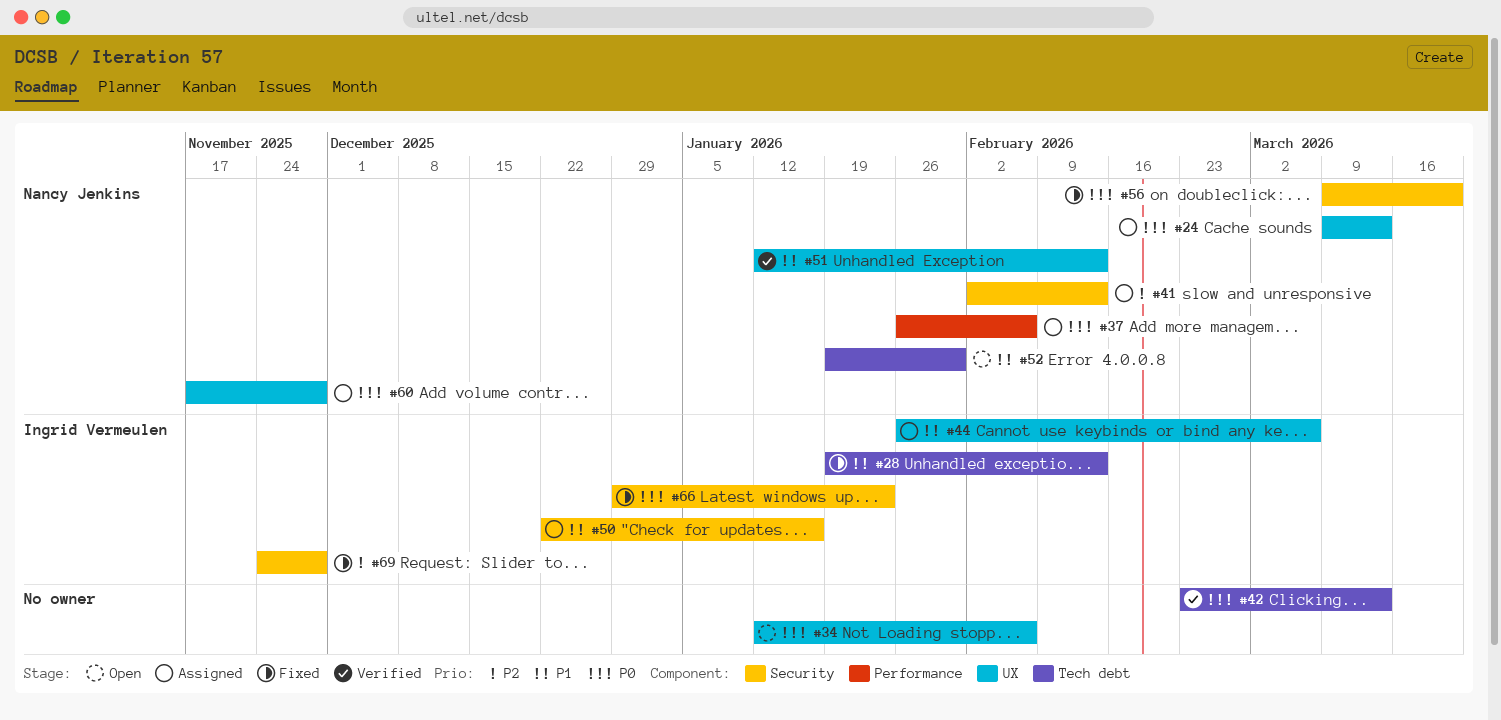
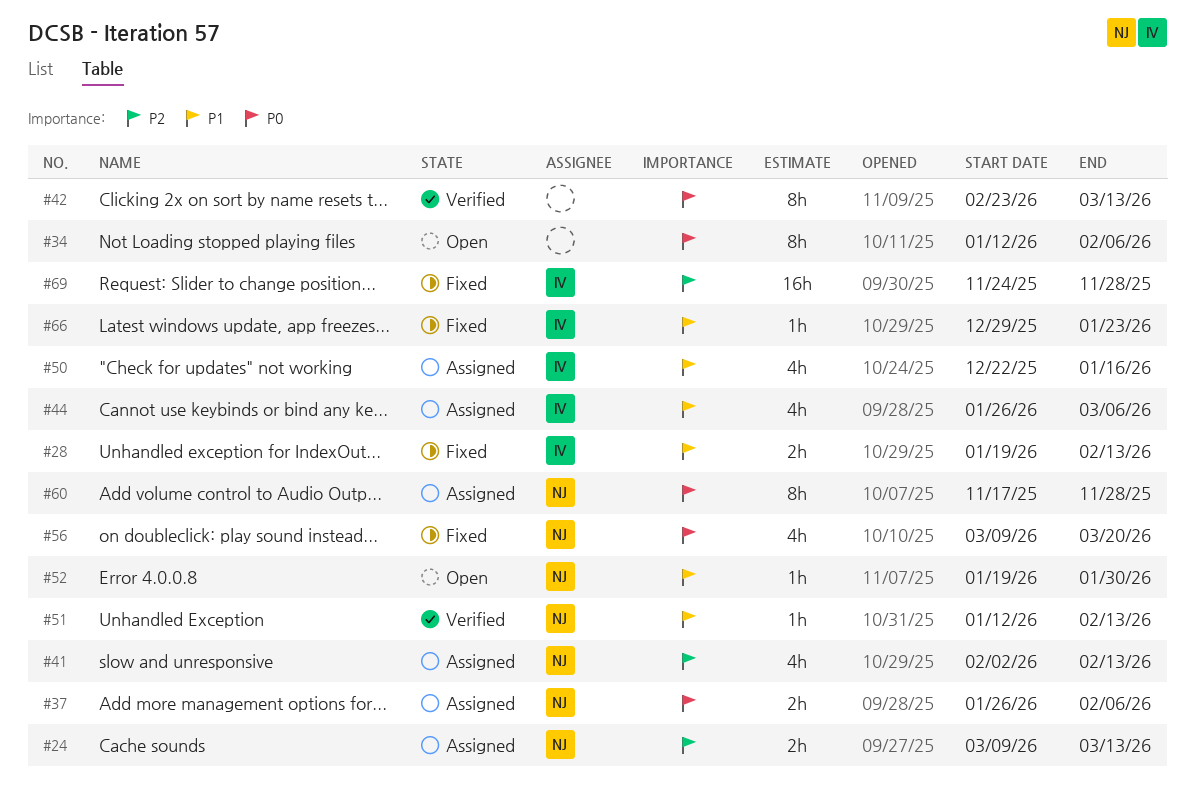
#24, priority: P0 -> P2
#66, priority: P0 -> P1

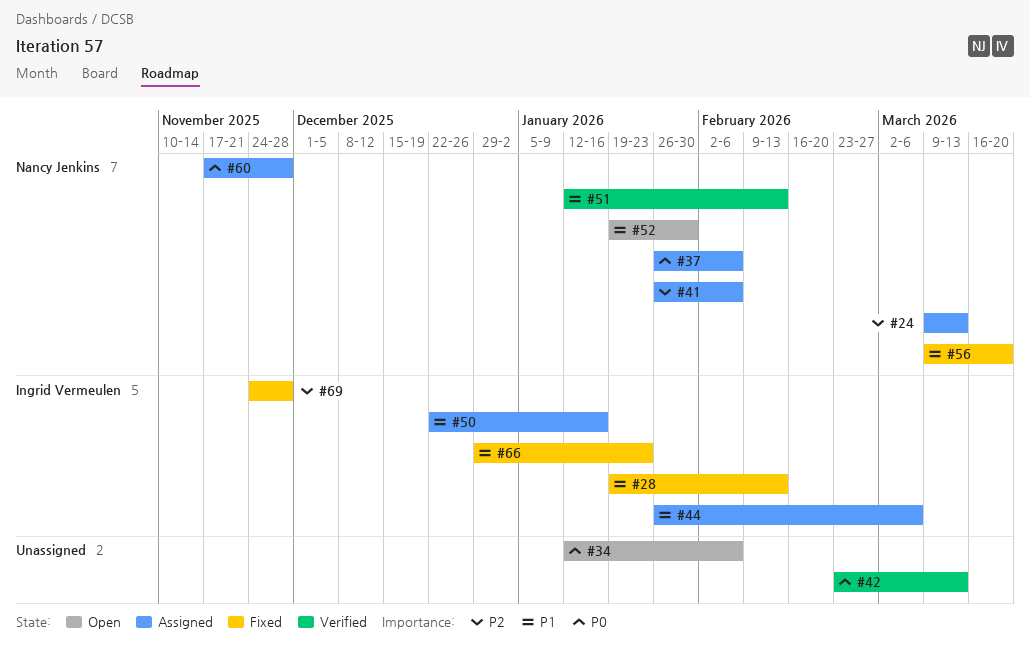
#41, start: Feb 2 -> Jan 26
#41, due: Feb 13 -> Feb 6
#56, priority: P0 -> P1

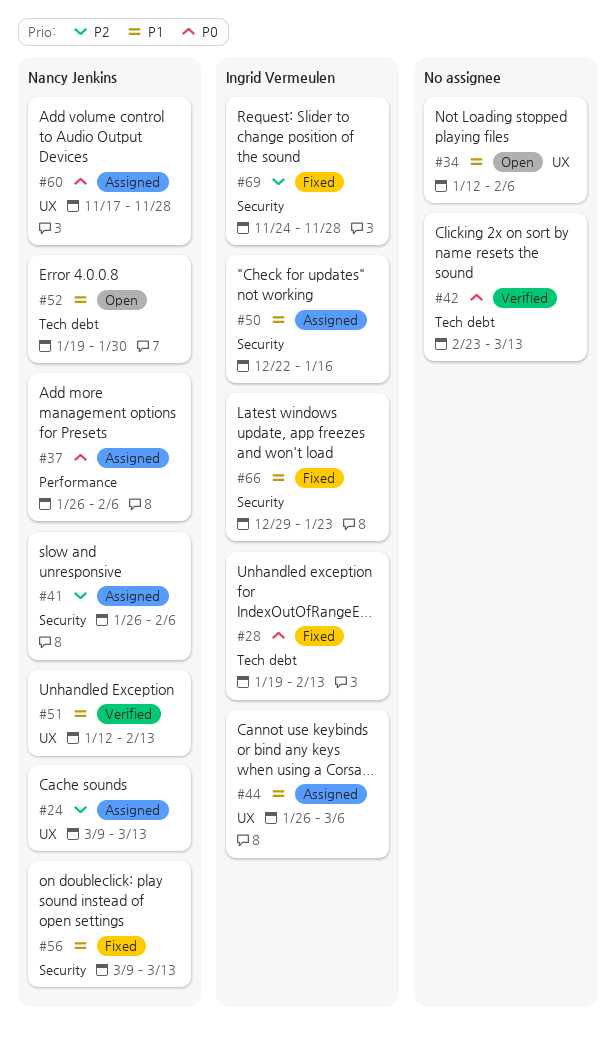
#28, priority: P1 -> P0
#34, priority: P0 -> P1
#56, due: Mar 20 -> Mar 13

